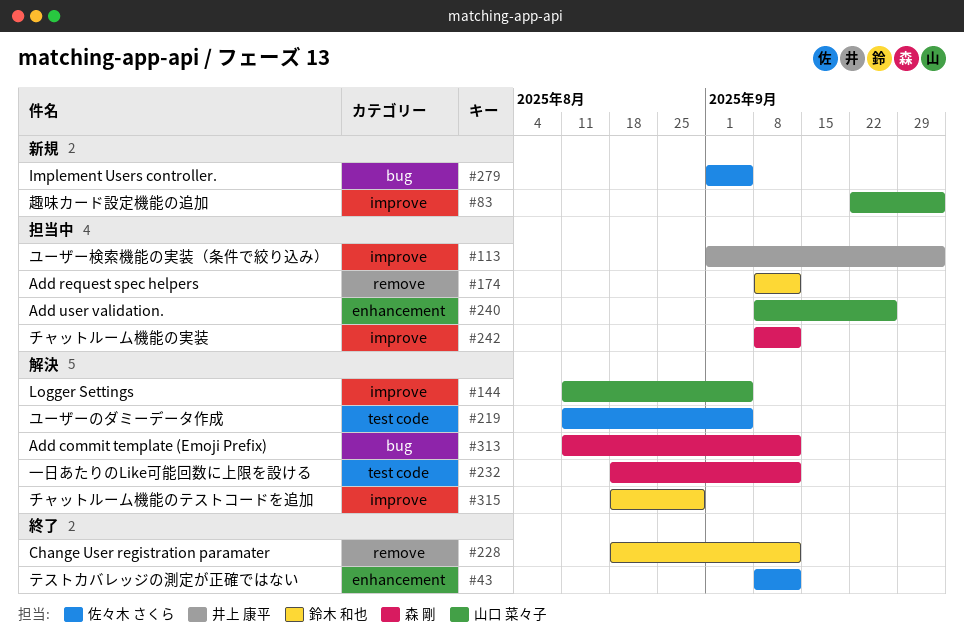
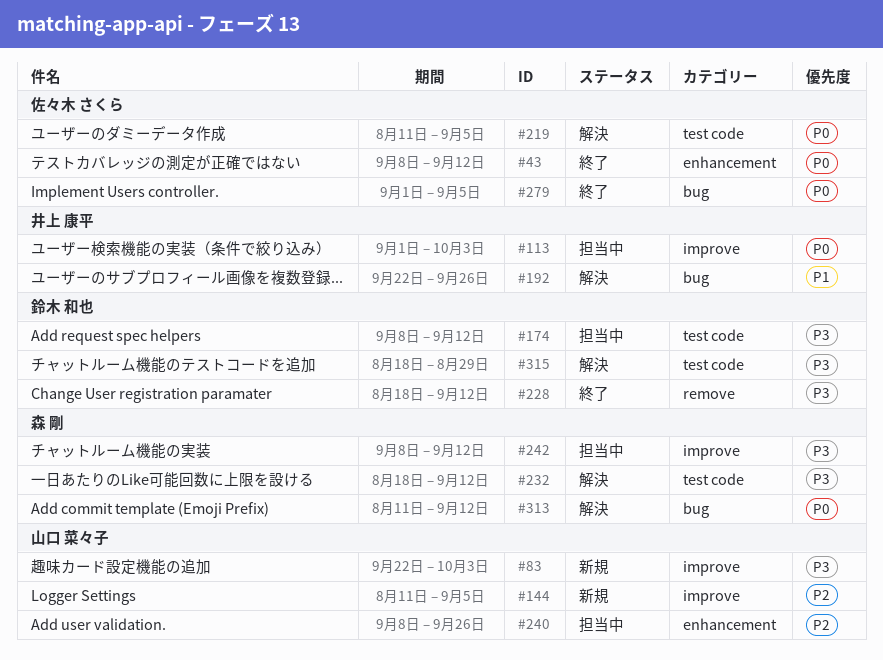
#144, status: 解決 -> 新規
#174, label: remove -> test code
#192: none -> present
#279, status: 新規 -> 終了
#315, label: improve -> test code

